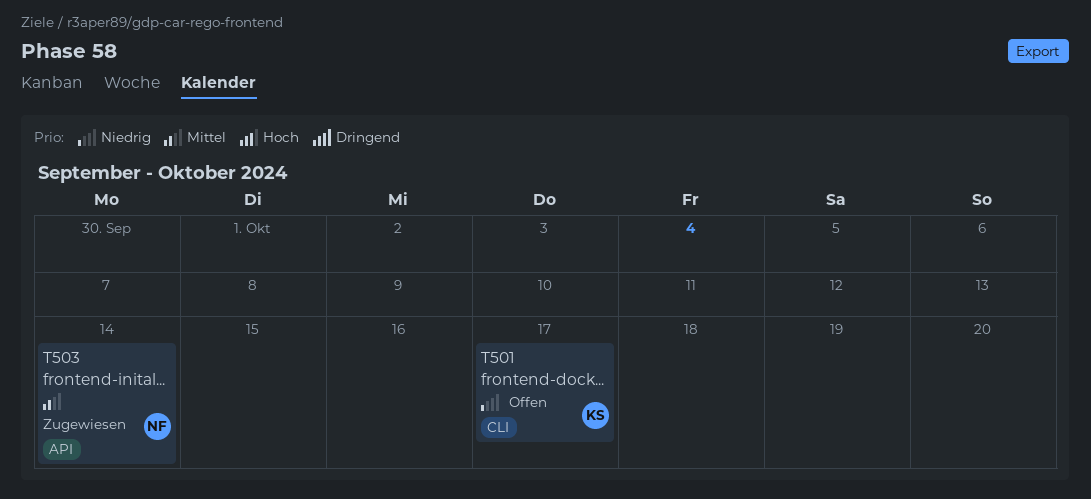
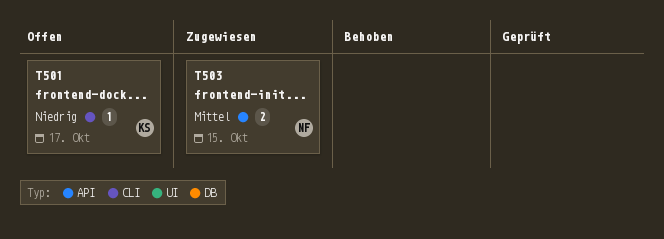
T503, due: Oct 14 -> Oct 15

